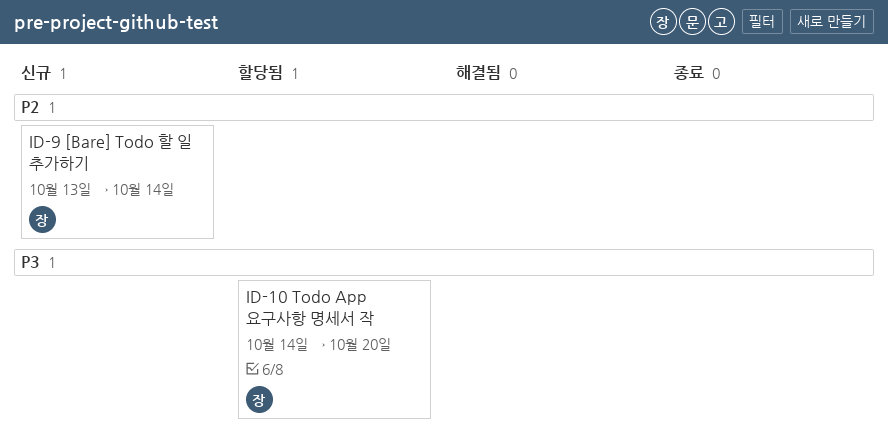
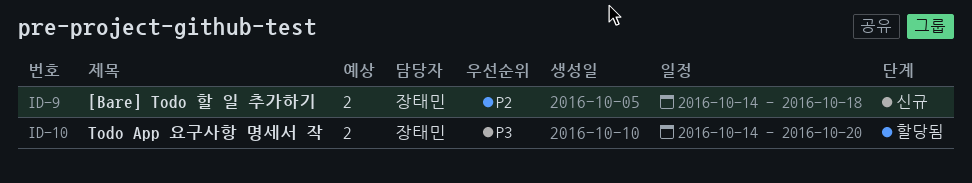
ID-9, start: Oct 13 -> Oct 14
ID-9, due: Oct 14 -> Oct 18

